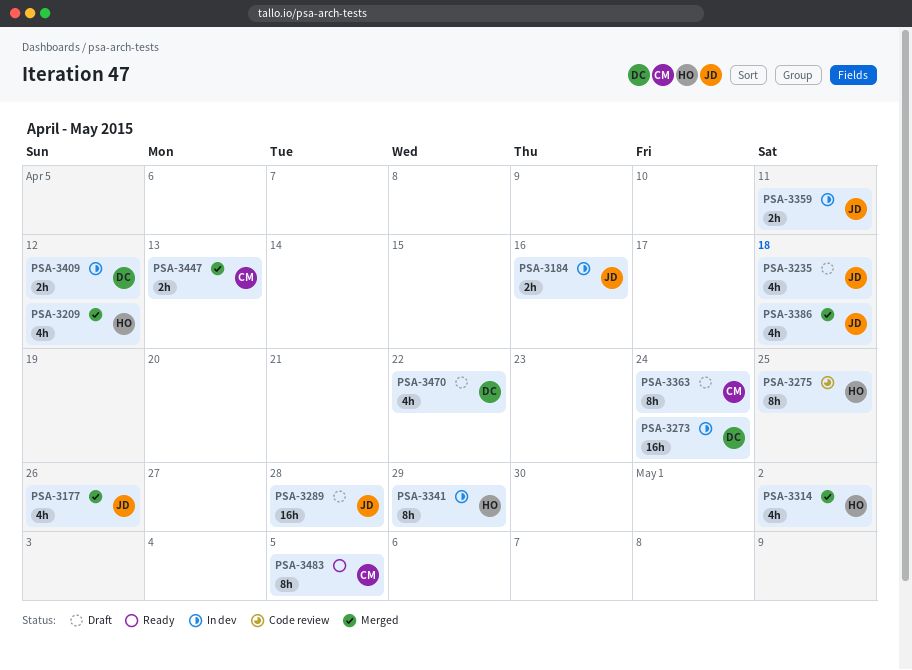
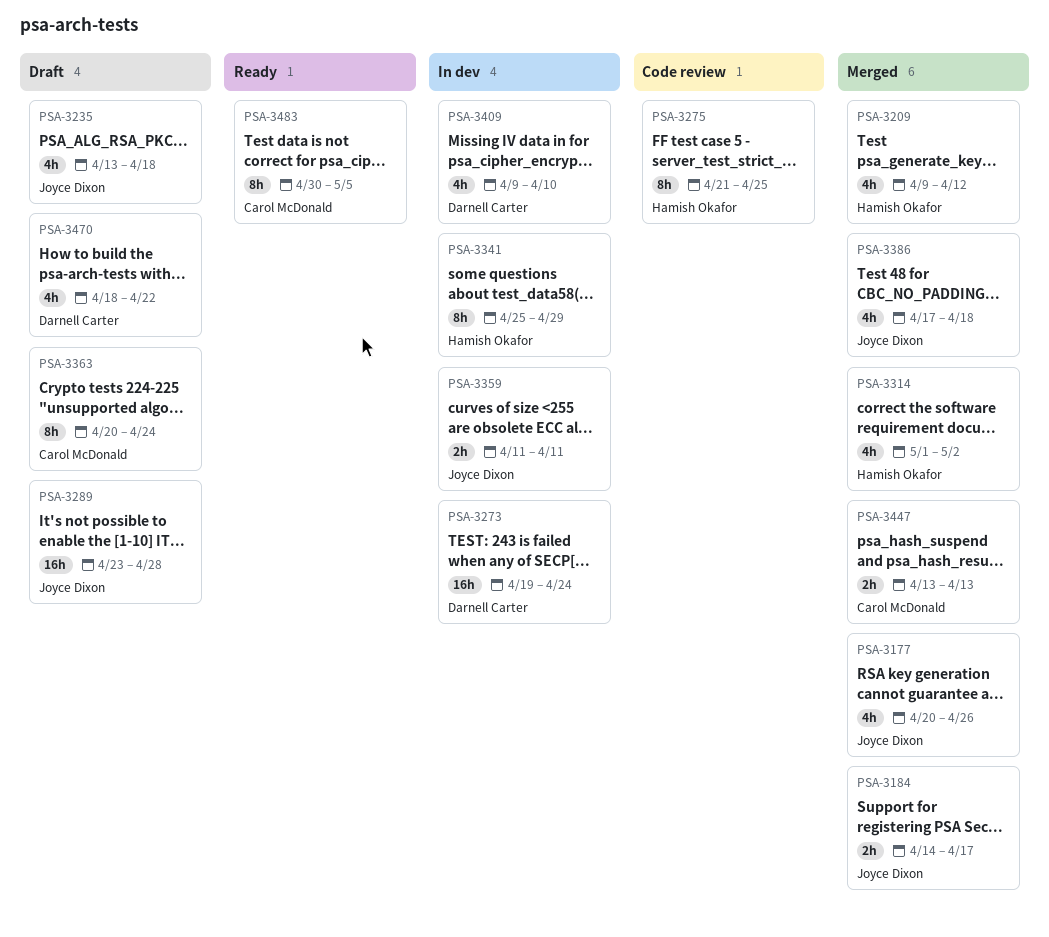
PSA-3184, status: In dev -> Merged
PSA-3184, due: Apr 16 -> Apr 17
PSA-3409, estimate: 2h -> 4h
PSA-3409, due: Apr 12 -> Apr 10

